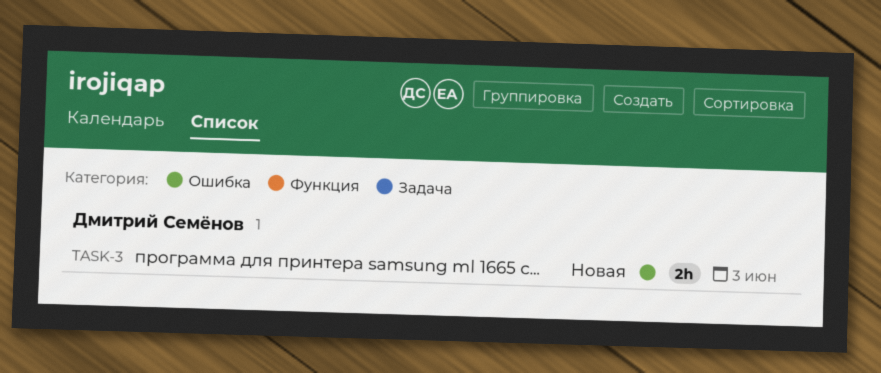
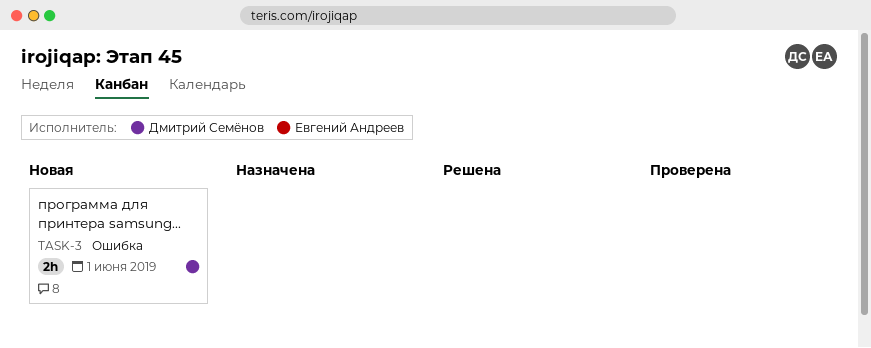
TASK-3, due: Jun 3 -> Jun 1

